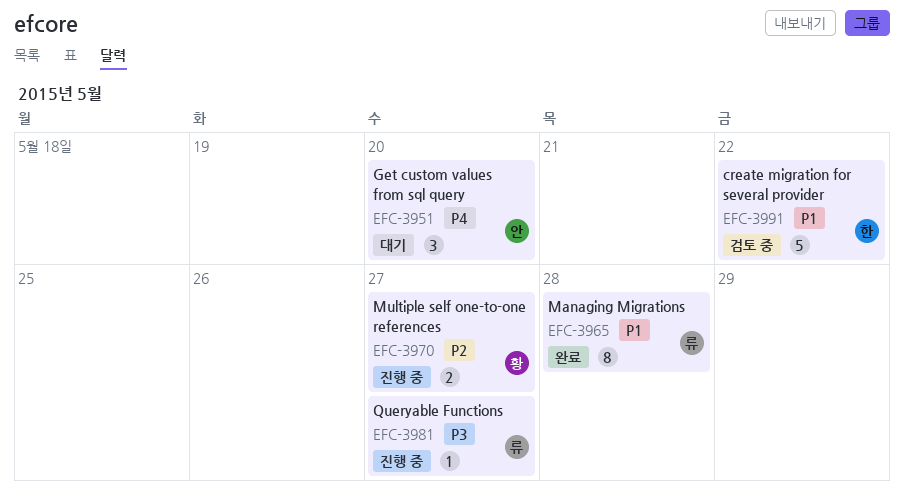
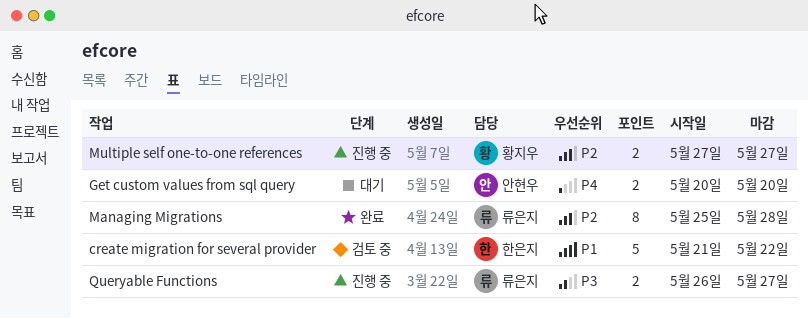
Get custom values from sql query, estimate: 3 -> 2
Managing Migrations, priority: P1 -> P2
Queryable Functions, estimate: 1 -> 2

